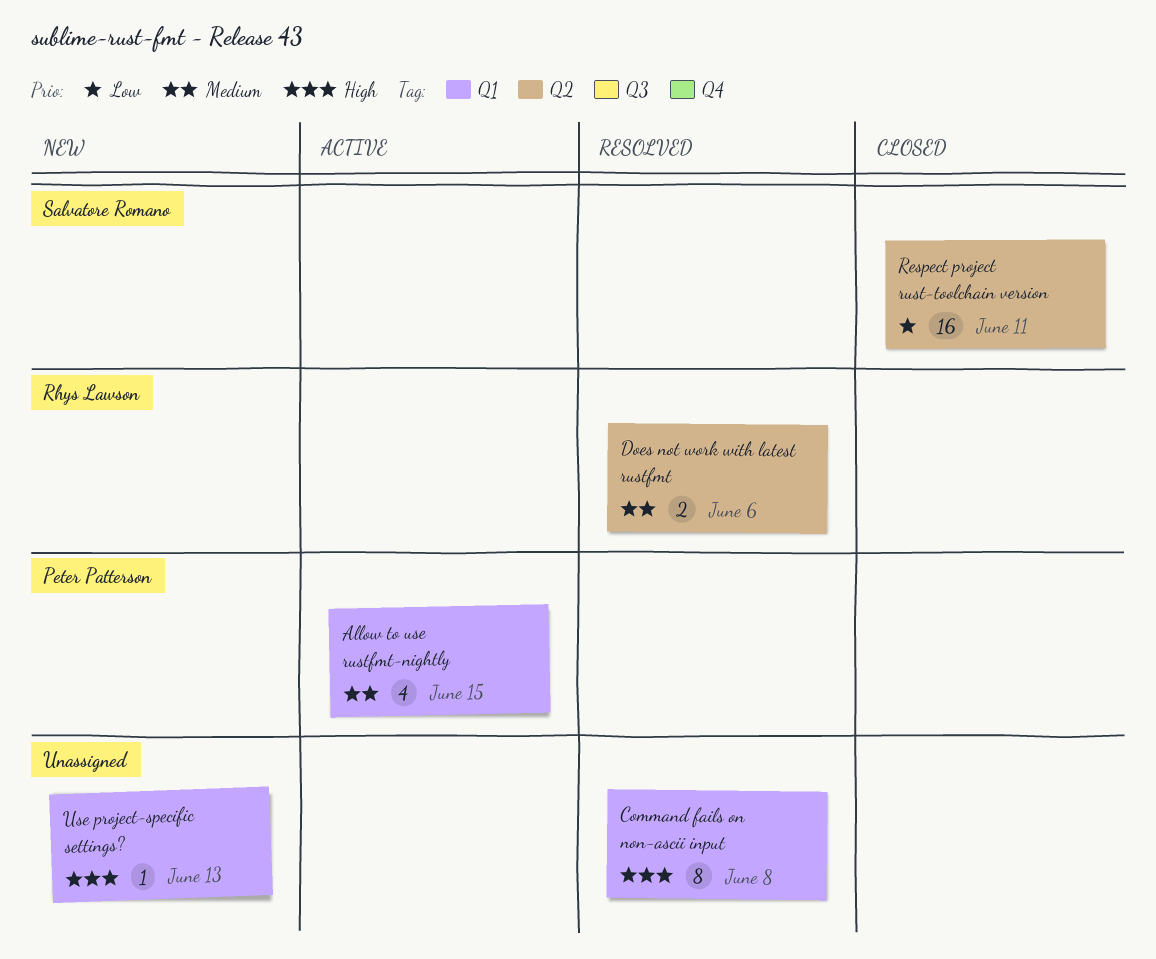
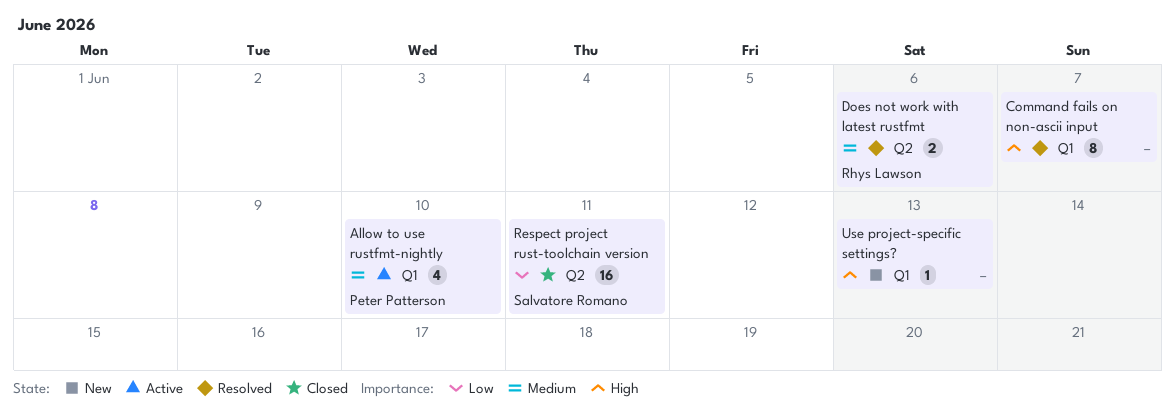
Allow to use rustfmt-nightly, due: Jun 15 -> Jun 10
Command fails on non-ascii input, due: Jun 8 -> Jun 7

